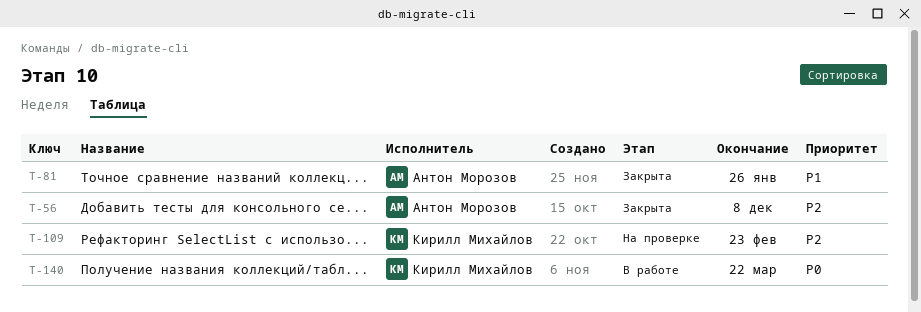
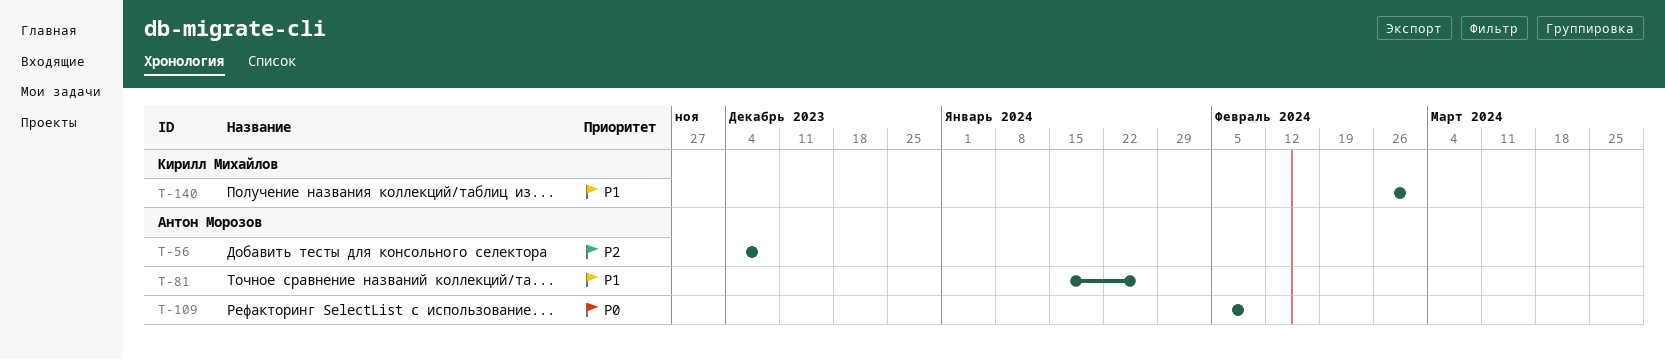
T-109, owner: Кирилл Михайлов -> Антон Морозов
T-109, priority: P2 -> P0
T-109, due: Feb 23 -> Feb 9
T-140, priority: P0 -> P1
T-140, due: Mar 22 -> Mar 1

